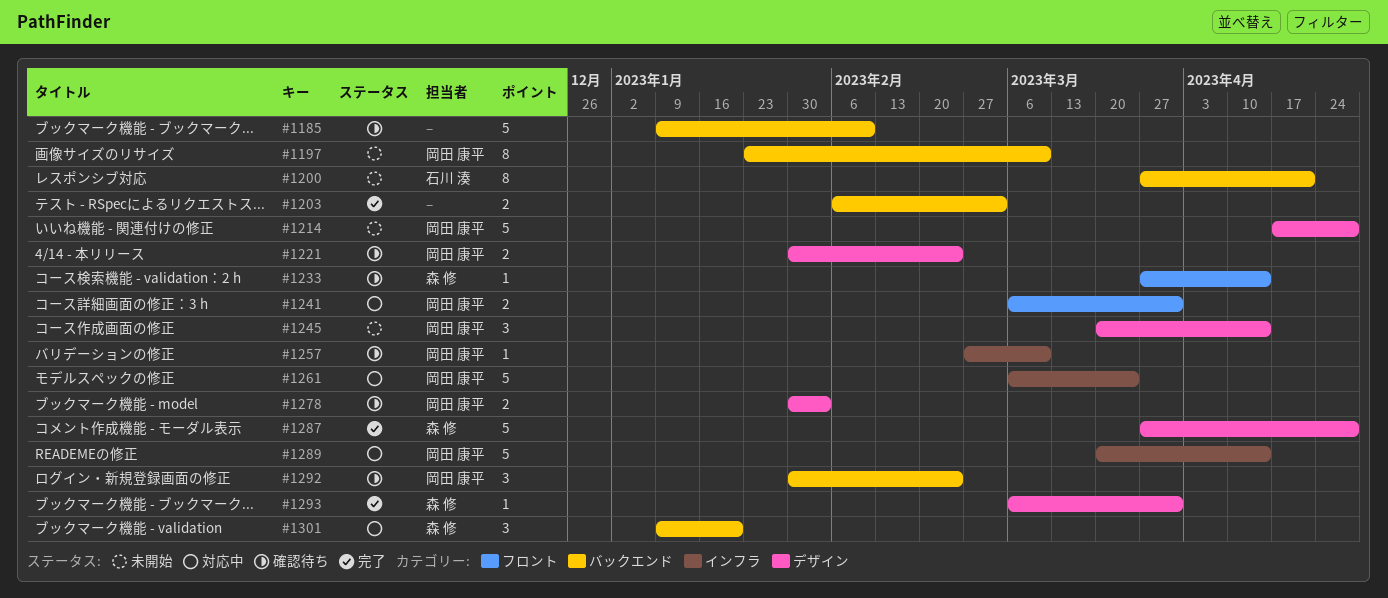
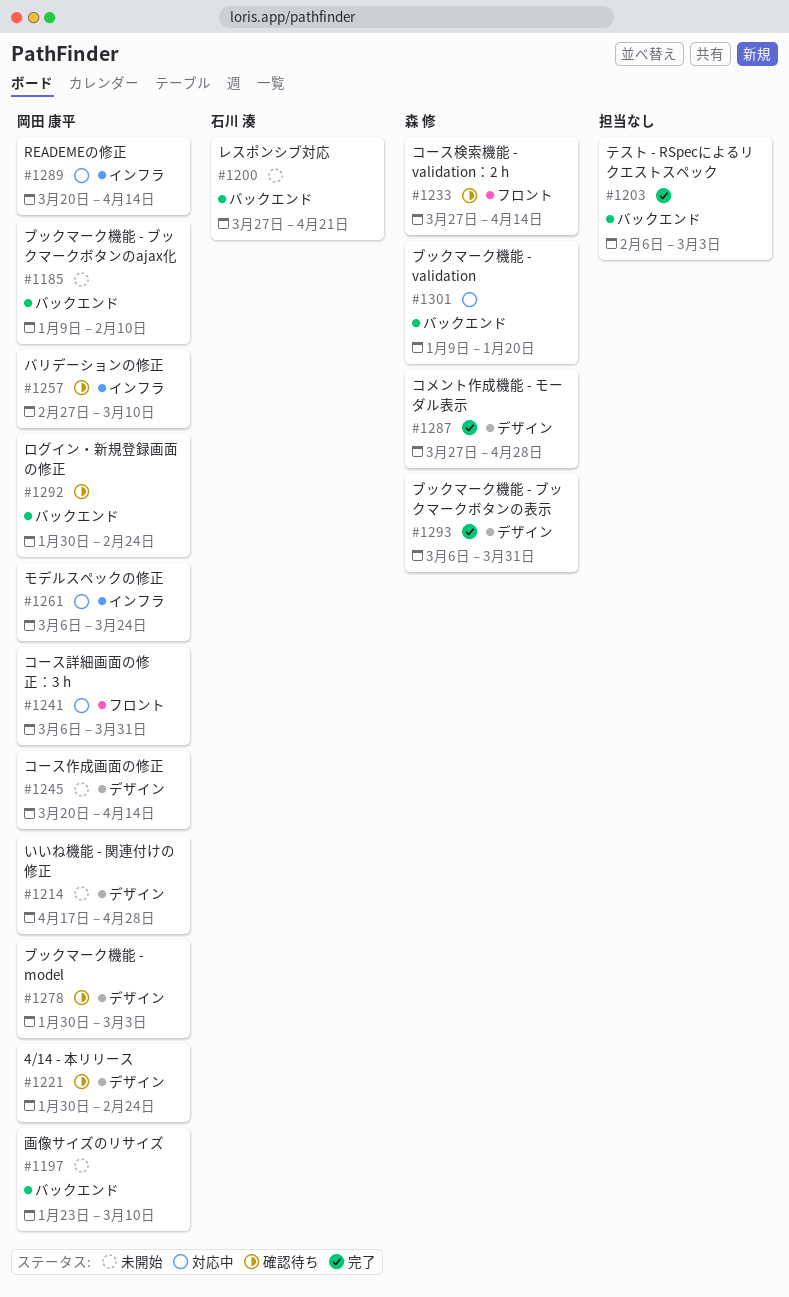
#1185, status: 確認待ち -> 未開始
#1185, owner: none -> 岡田 康平
#1278, due: Feb 3 -> Mar 3

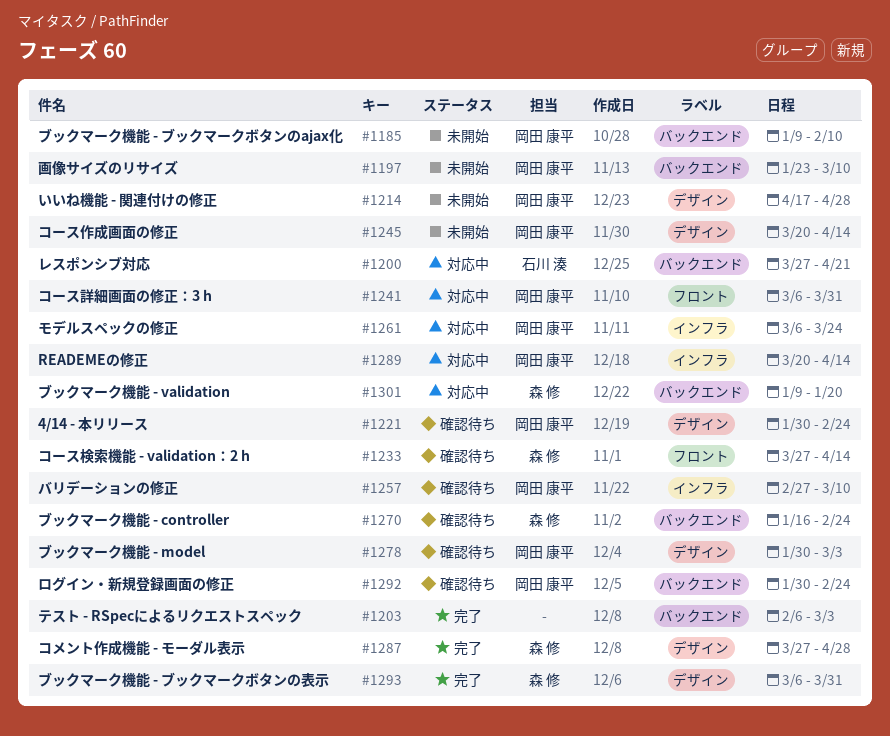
#1200, status: 未開始 -> 対応中
#1270: none -> present

